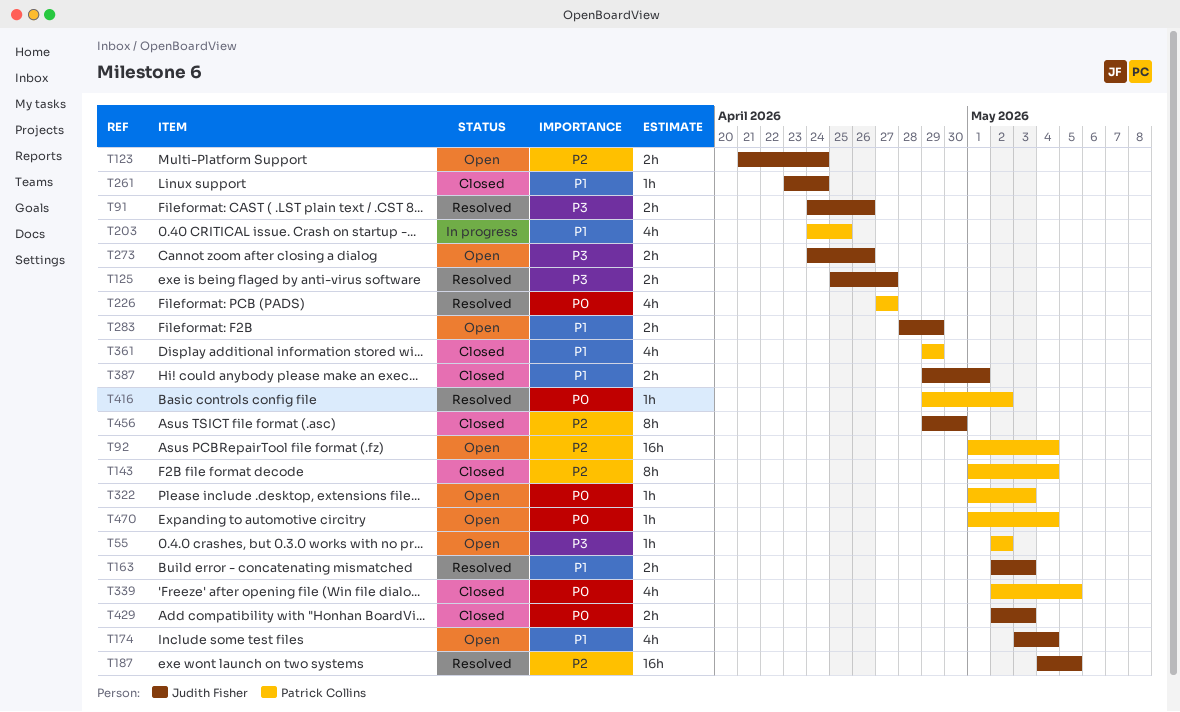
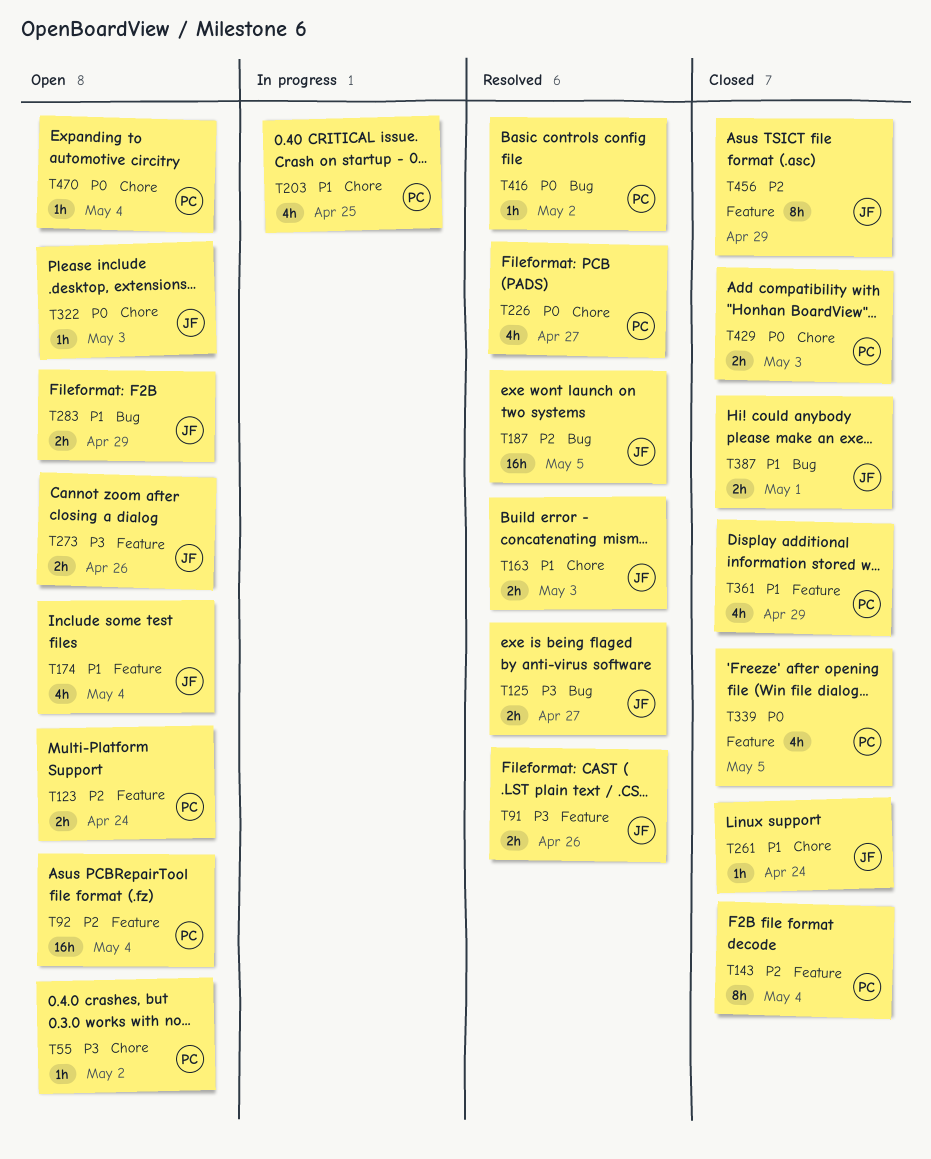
T123, owner: Judith Fisher -> Patrick Collins
T322, owner: Patrick Collins -> Judith Fisher
T429, owner: Judith Fisher -> Patrick Collins
T456, due: Apr 30 -> Apr 29

